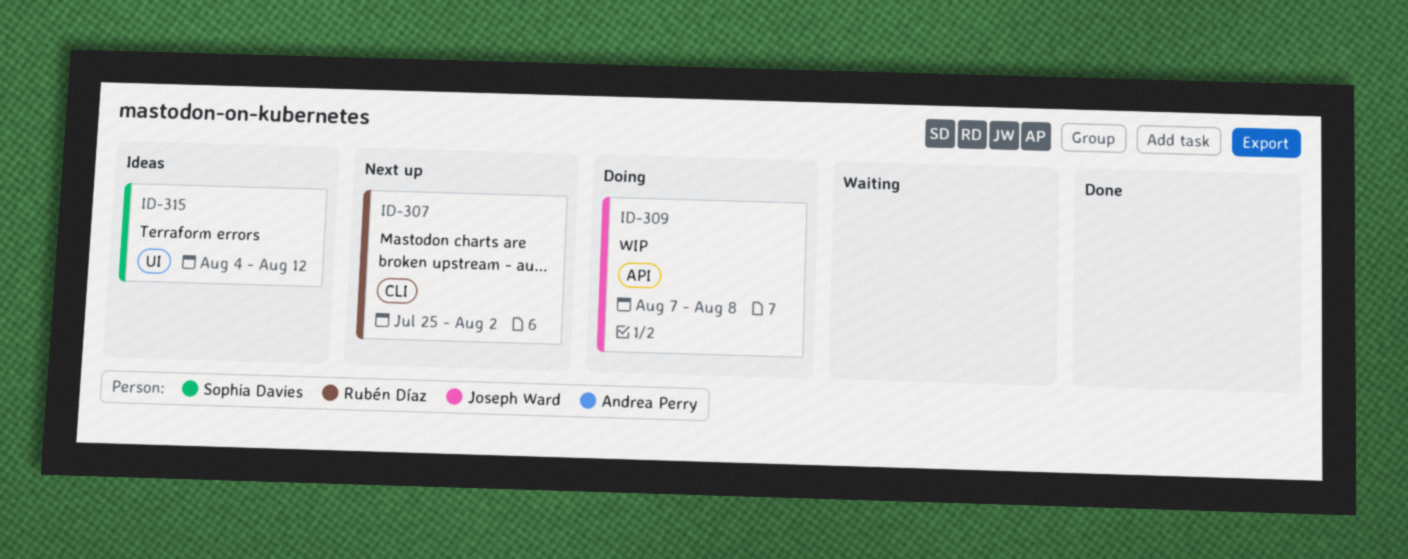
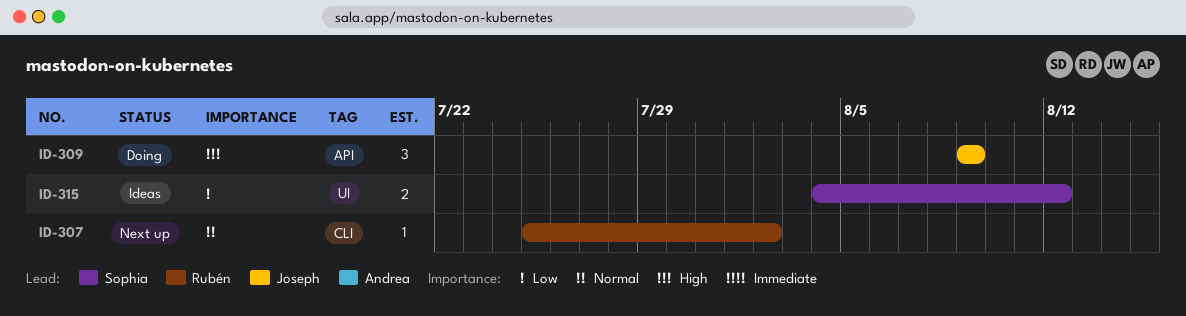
ID-309, start: Aug 7 -> Aug 9
ID-309, due: Aug 8 -> Aug 9

